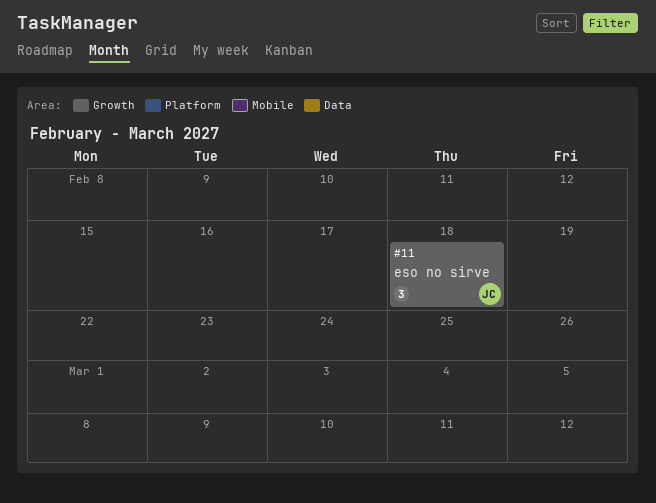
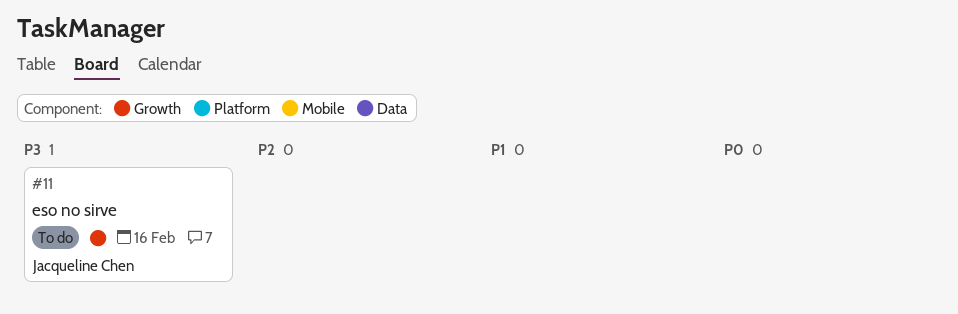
#11, due: Feb 18 -> Feb 16

